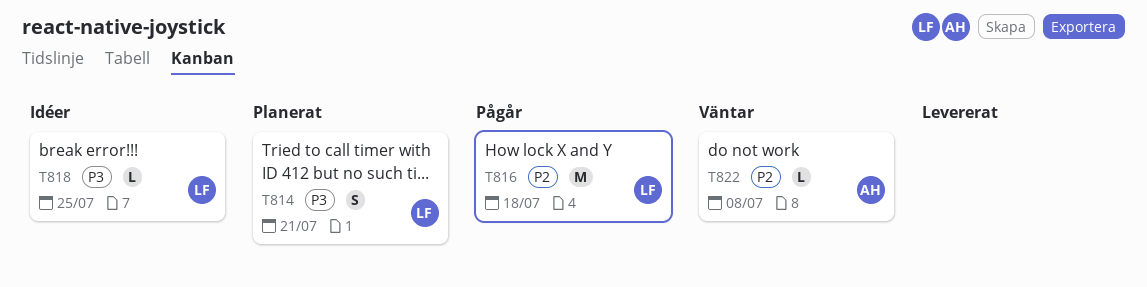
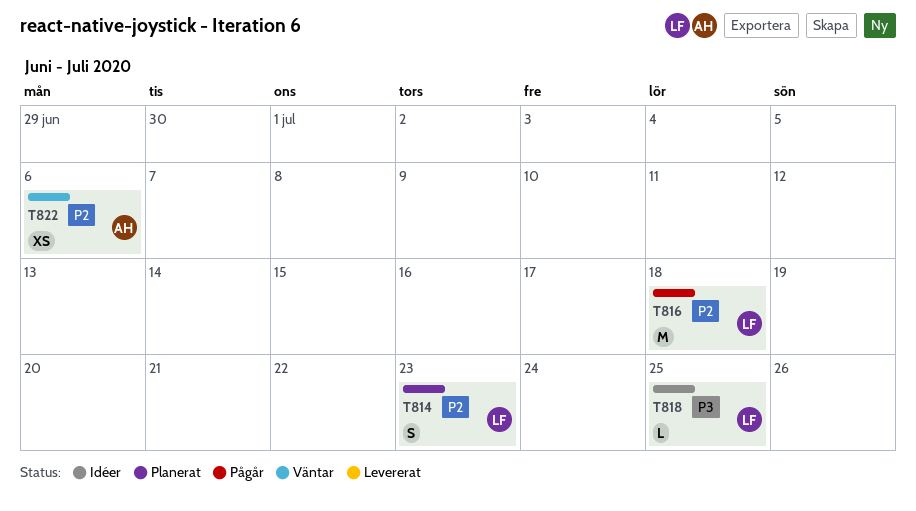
T814, priority: P3 -> P2
T814, due: Jul 21 -> Jul 23
T822, estimate: L -> XS
T822, due: Jul 8 -> Jul 6

